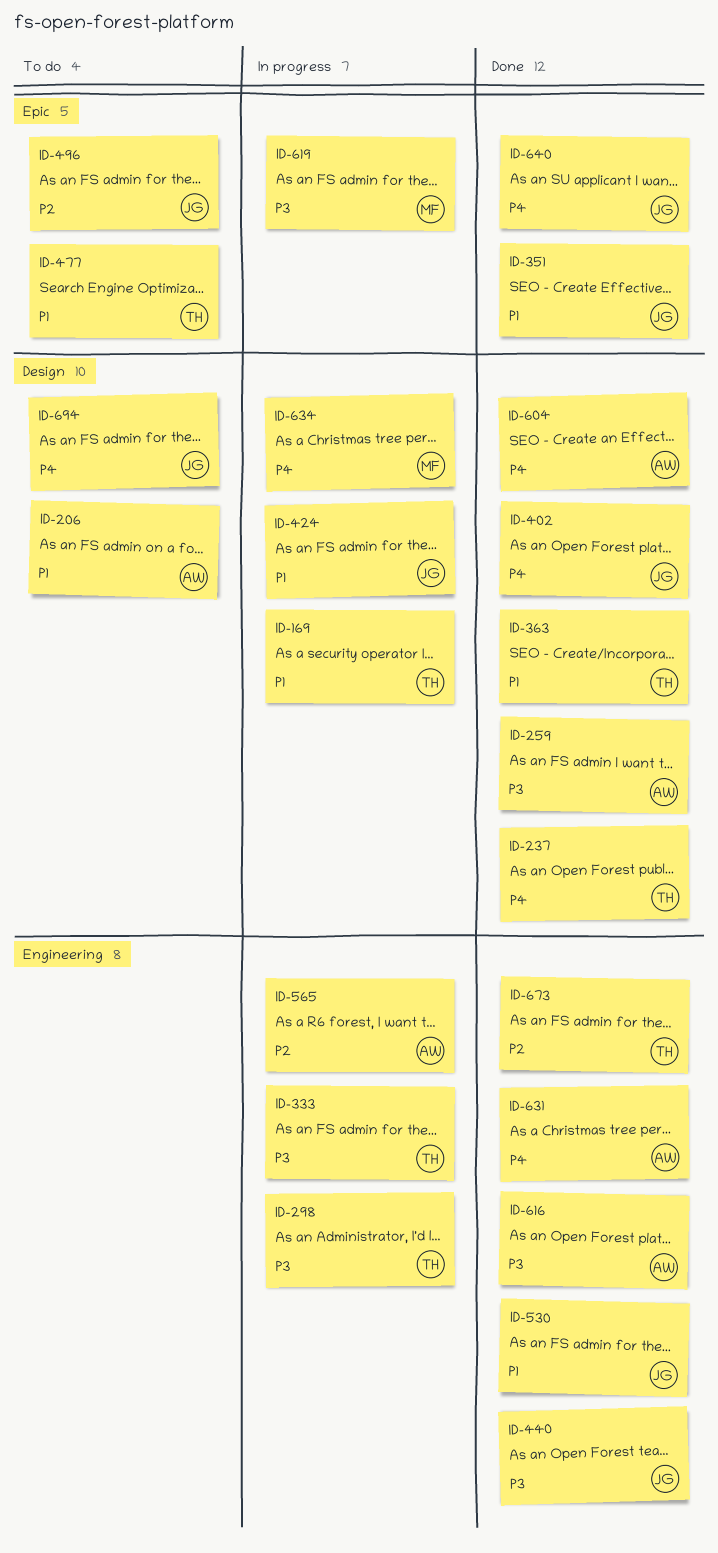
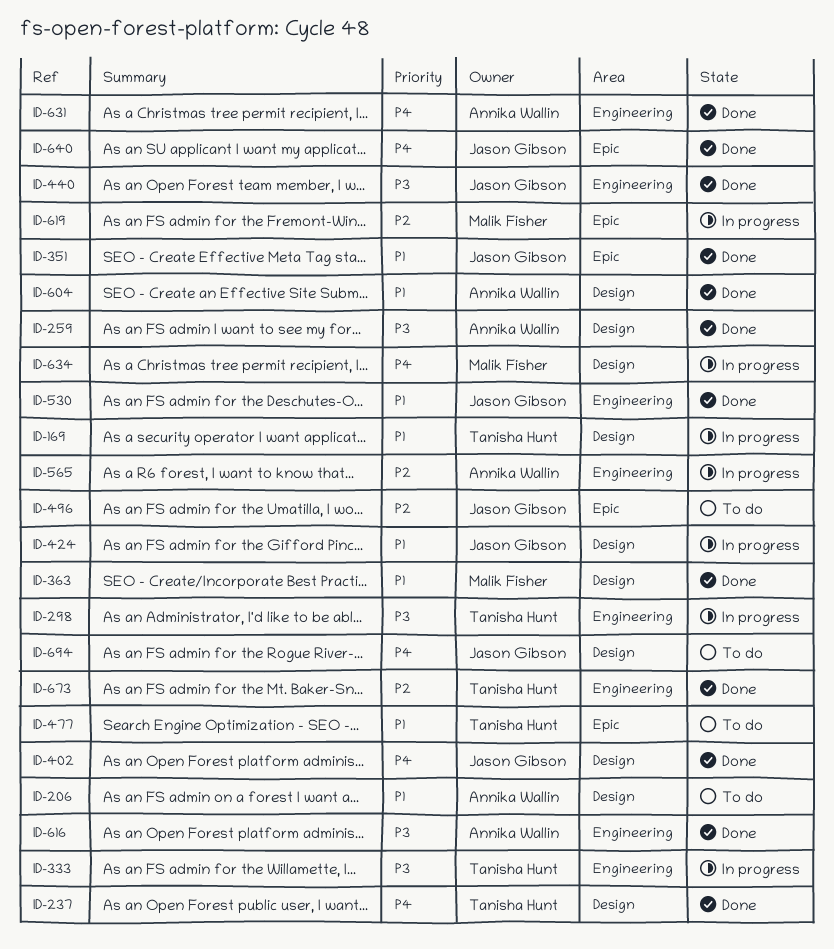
ID-363, owner: Tanisha Hunt -> Malik Fisher
ID-604, priority: P4 -> P1
ID-619, priority: P3 -> P2

